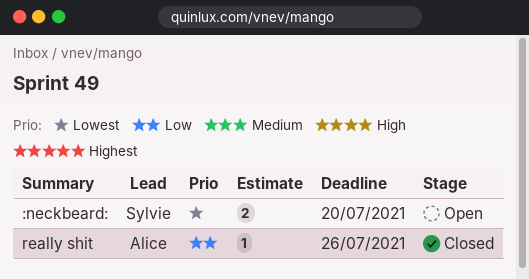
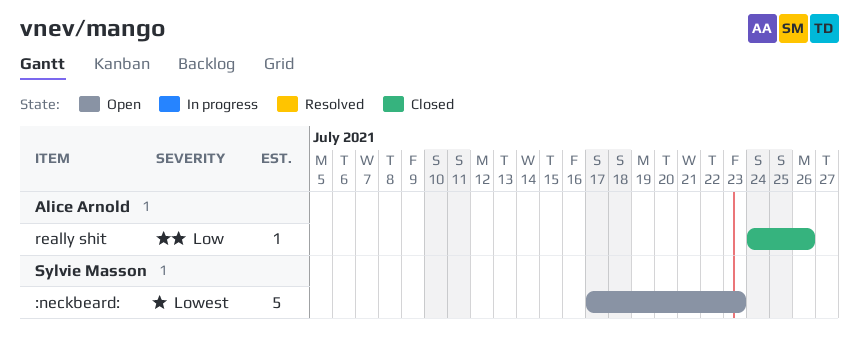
:neckbeard:, estimate: 2 -> 5
:neckbeard:, due: Jul 20 -> Jul 23

